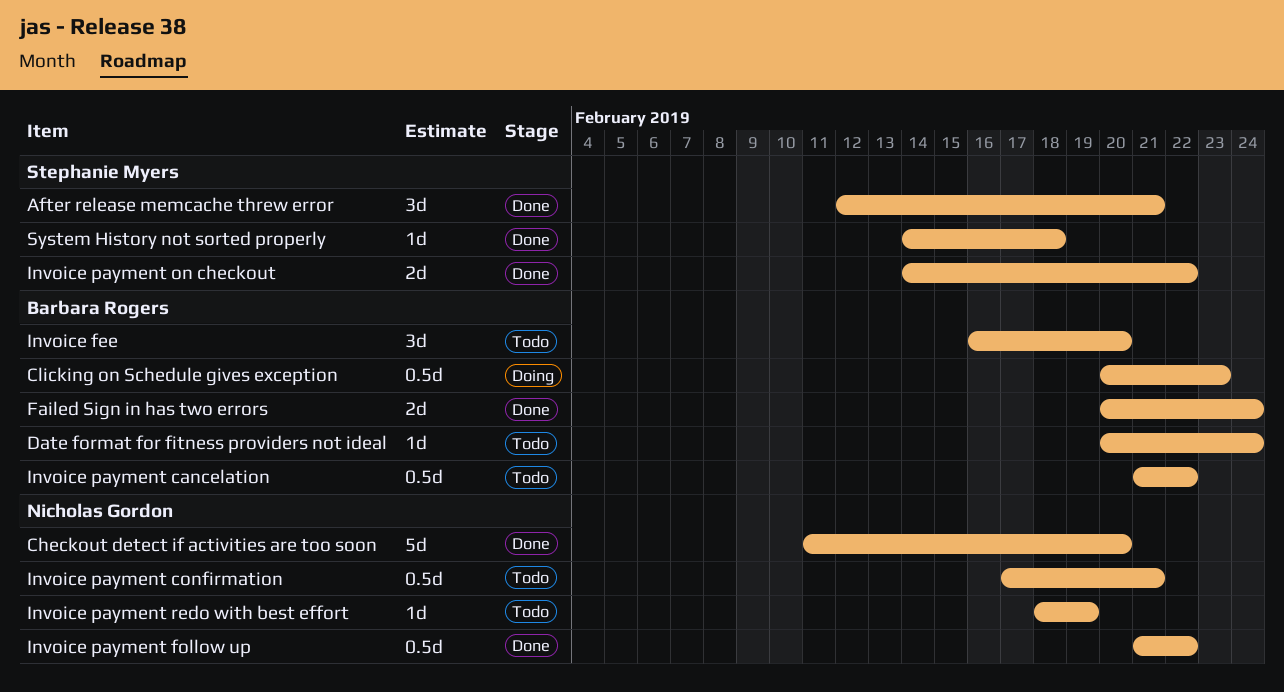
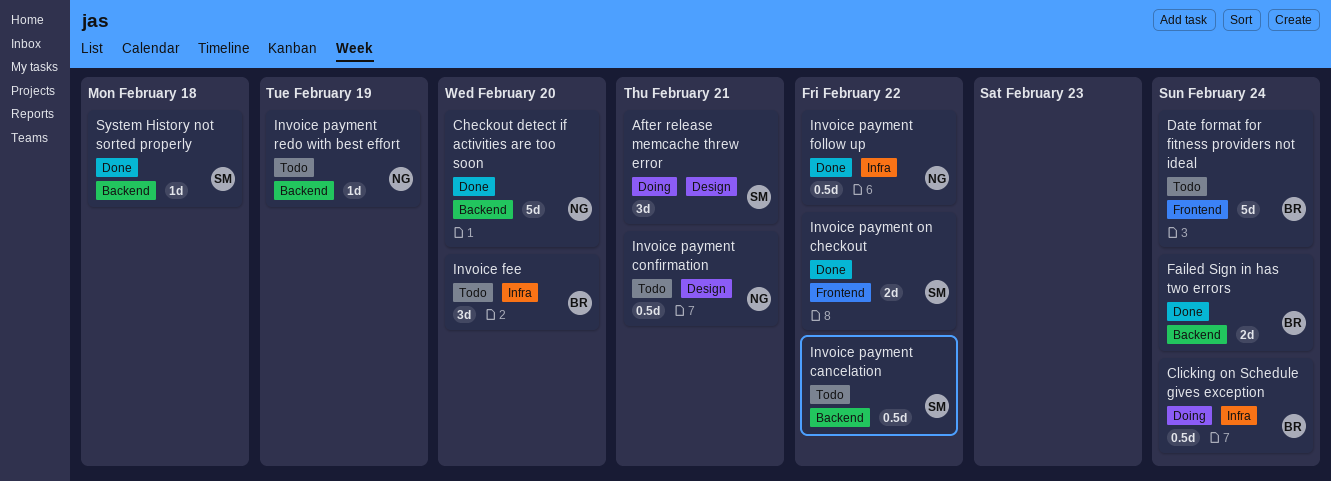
After release memcache threw error, status: Done -> Doing
Clicking on Schedule gives exception, due: Feb 23 -> Feb 24
Date format for fitness providers not ideal, estimate: 1d -> 5d
Invoice payment cancelation, owner: Barbara Rogers -> Stephanie Myers

